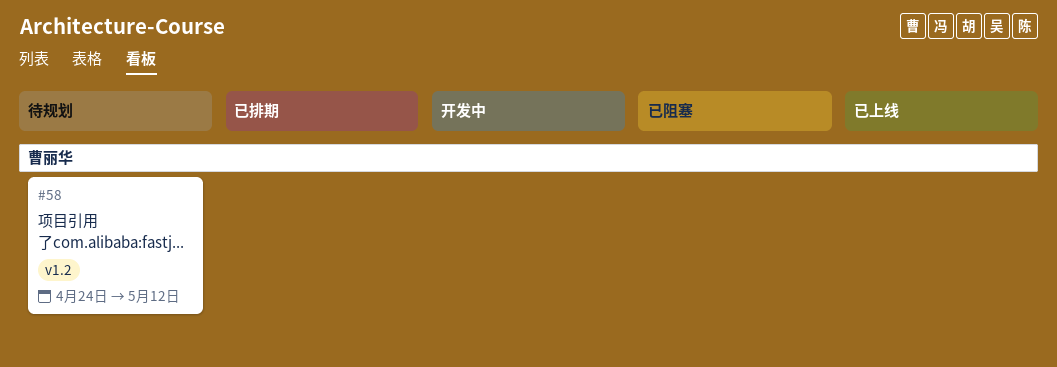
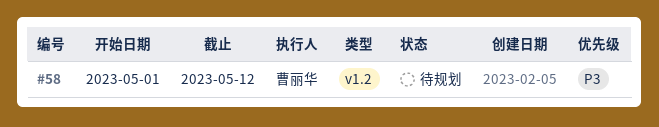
#58, start: Apr 24 -> May 1

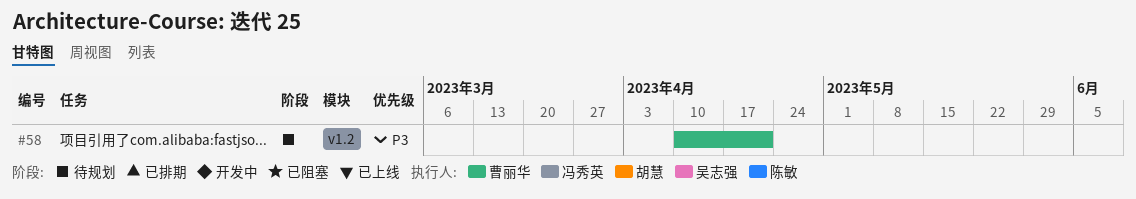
#58, start: May 1 -> Apr 10
#58, due: May 12 -> Apr 21

